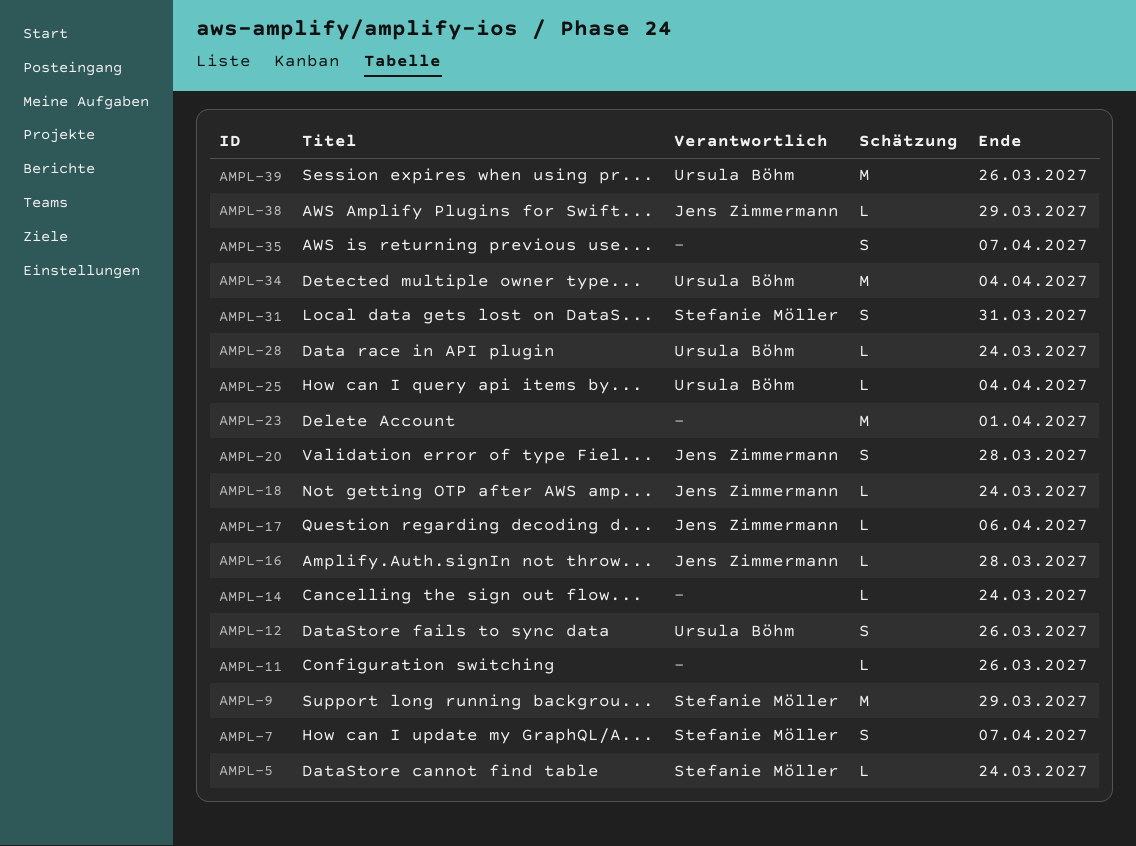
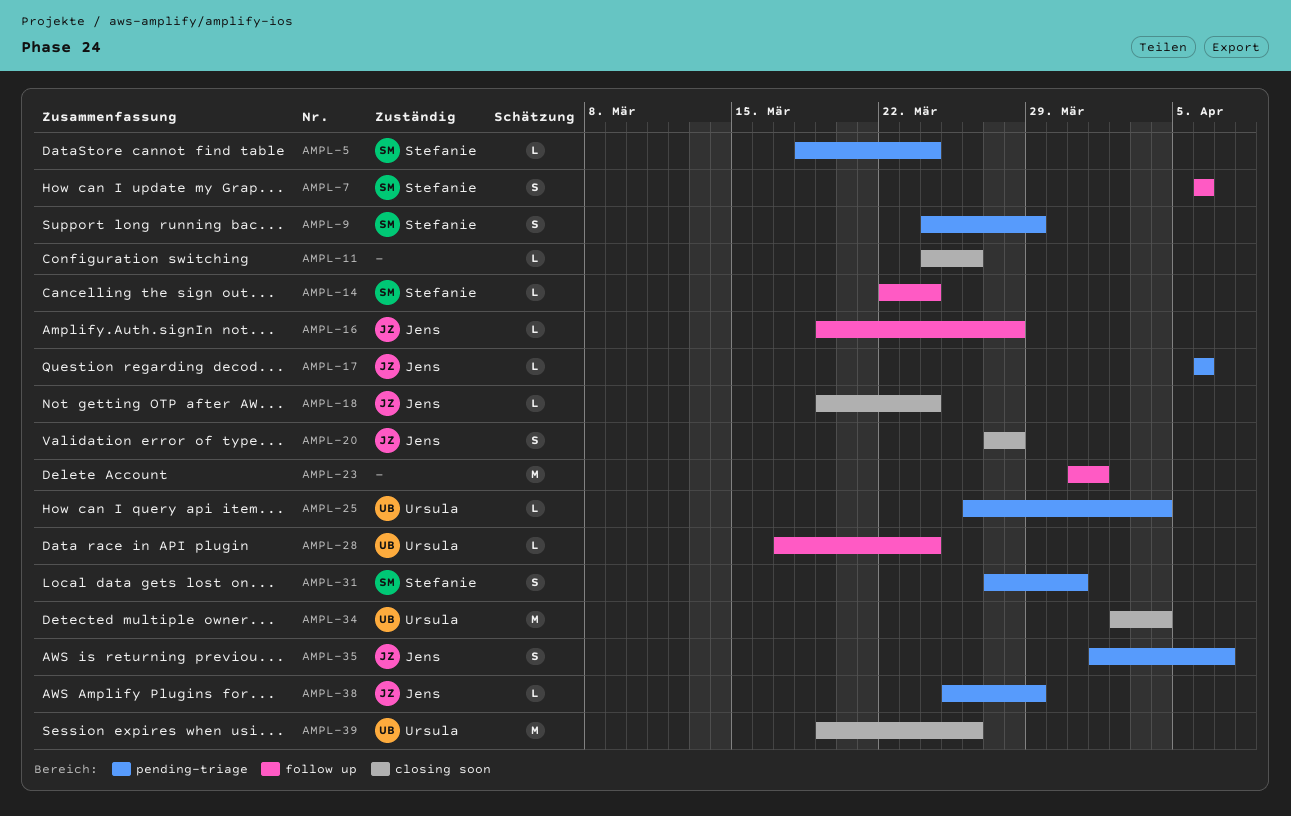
AMPL-7, due: Apr 7 -> Apr 6
AMPL-9, estimate: M -> S
AMPL-12: present -> none
AMPL-14, owner: none -> Stefanie Möller
AMPL-35, owner: none -> Jens Zimmermann

